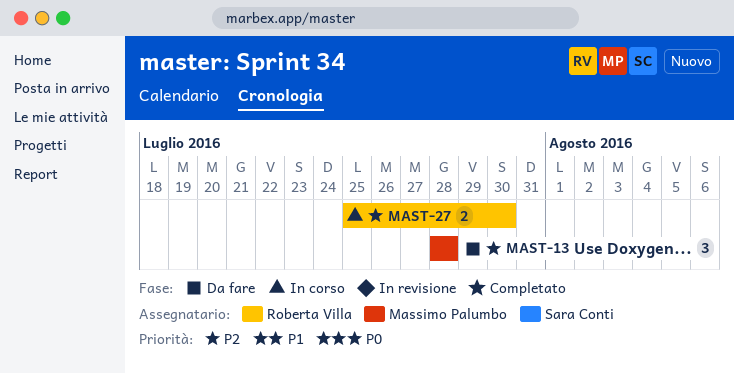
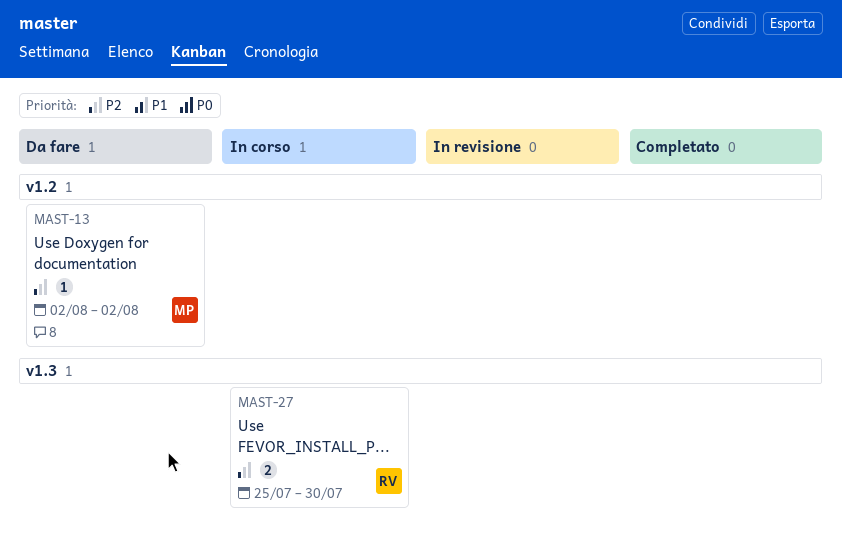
MAST-13, estimate: 3 -> 1
MAST-13, start: Jul 28 -> Aug 2
MAST-13, due: Jul 28 -> Aug 2

